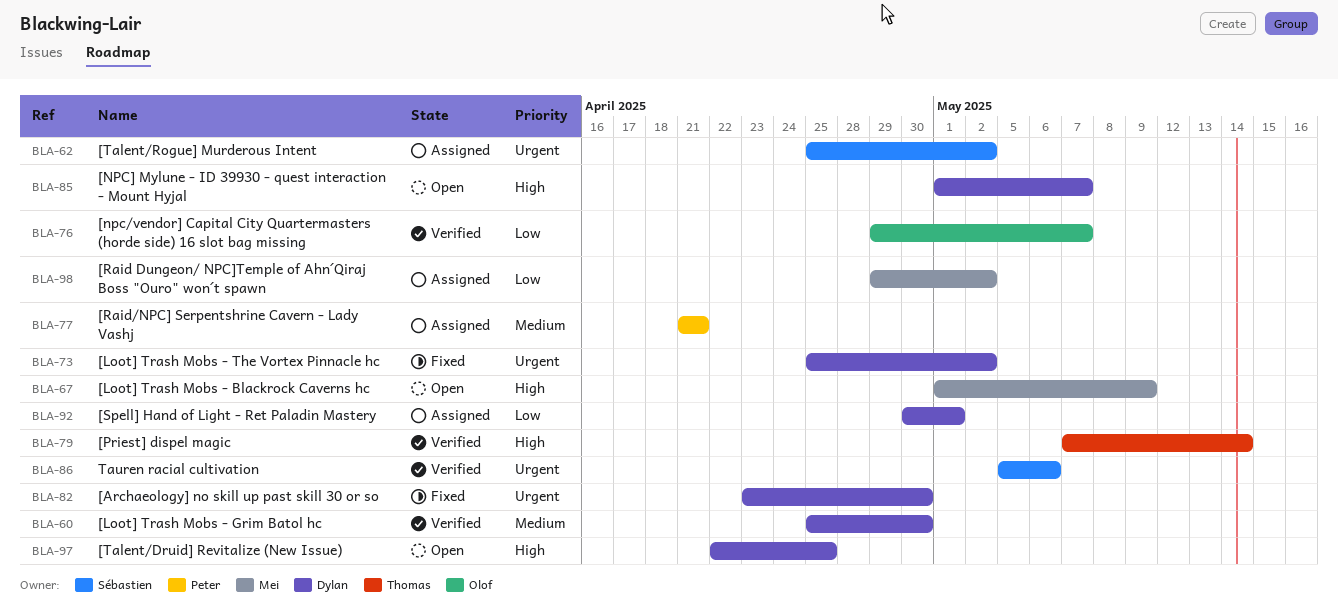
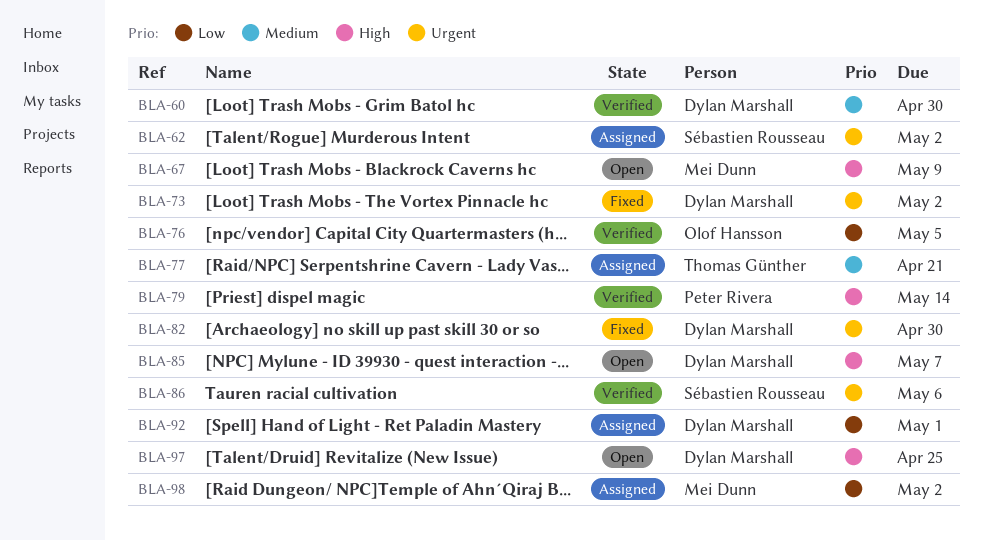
BLA-76, due: May 7 -> May 5
BLA-77, owner: Peter Rivera -> Thomas Günther
BLA-79, owner: Thomas Günther -> Peter Rivera

